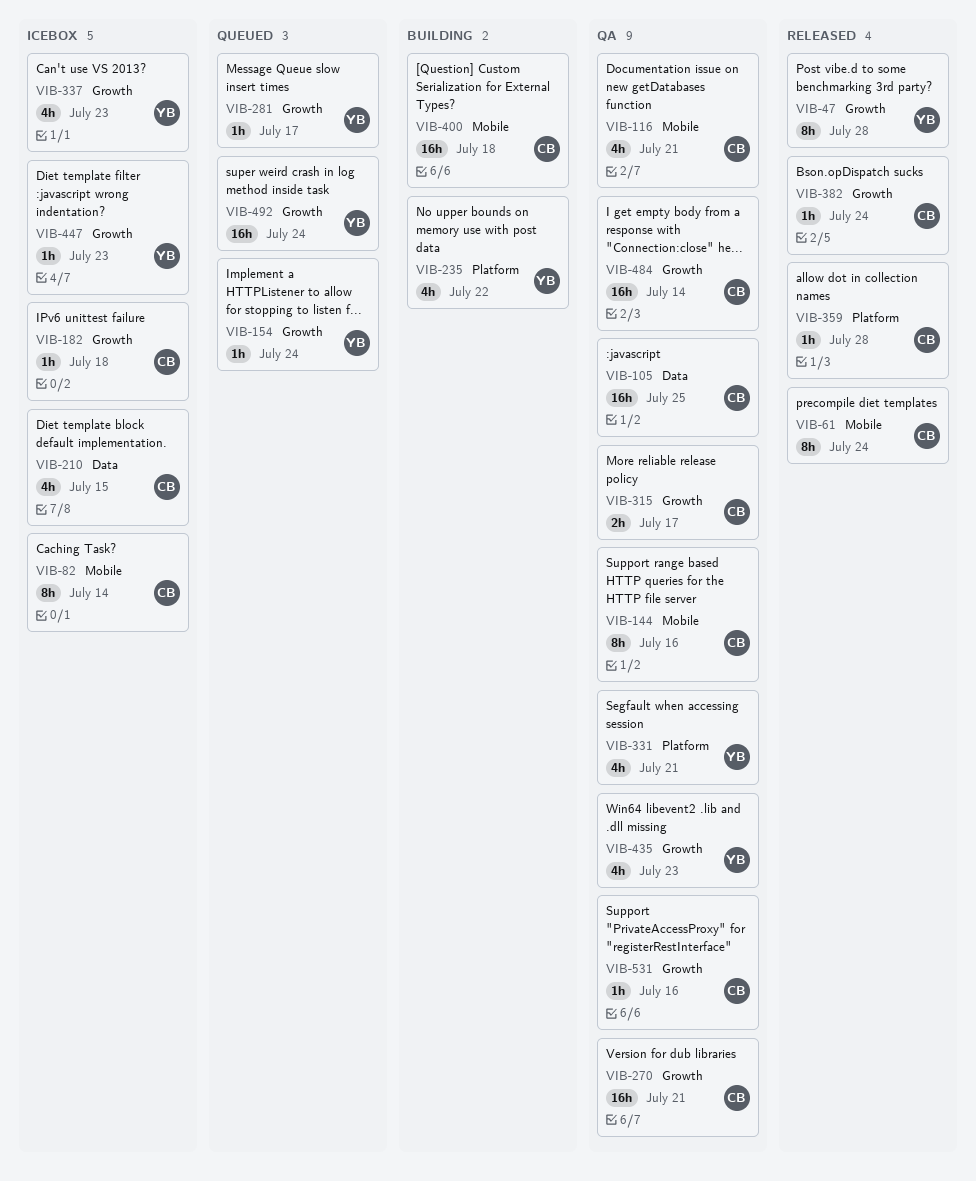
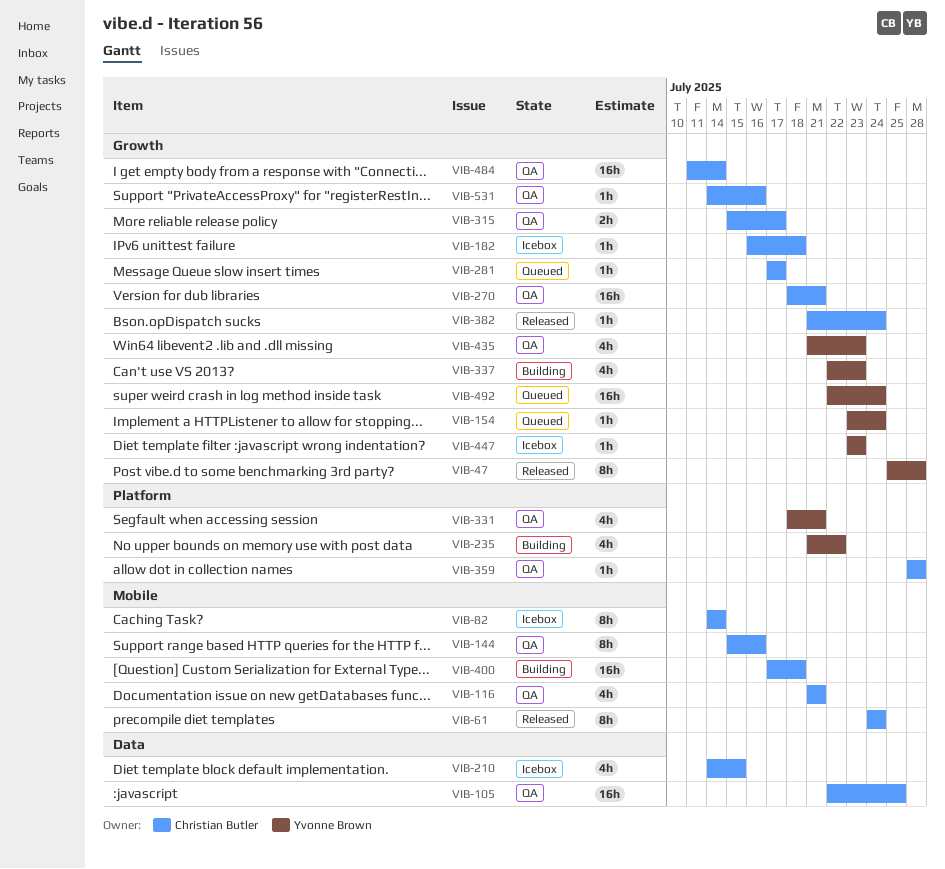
VIB-281, owner: Yvonne Brown -> Christian Butler
VIB-337, status: Icebox -> Building
VIB-359, status: Released -> QA

